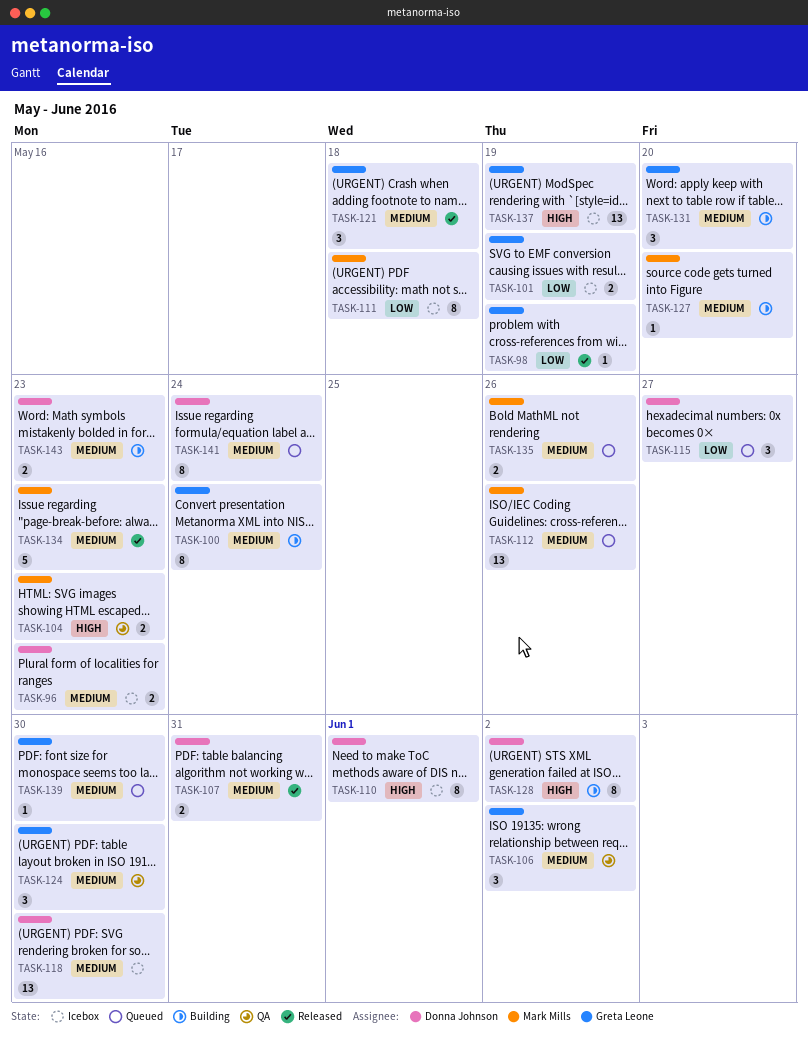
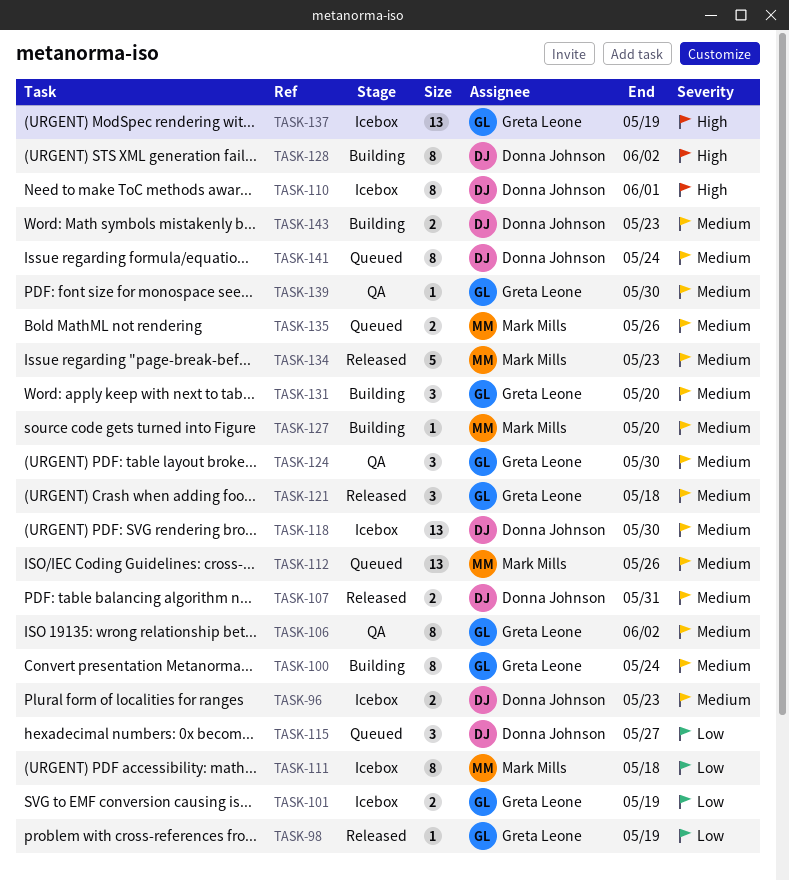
TASK-104: present -> none
TASK-106, estimate: 3 -> 8
TASK-139, status: Queued -> QA

